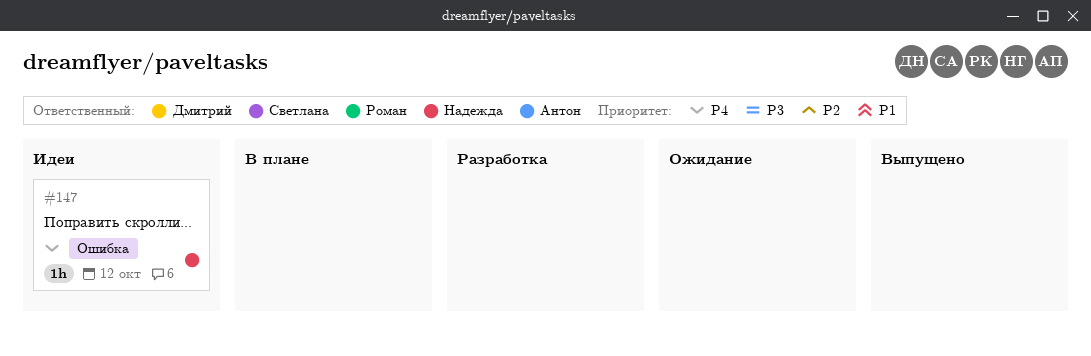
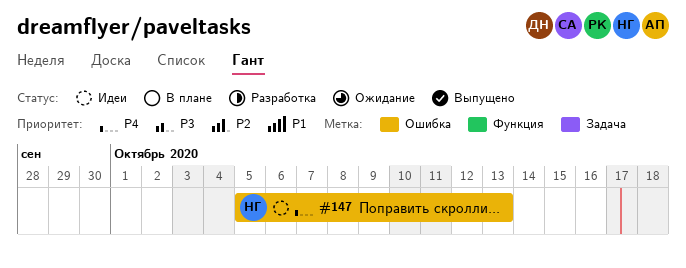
#147, due: Oct 12 -> Oct 13

